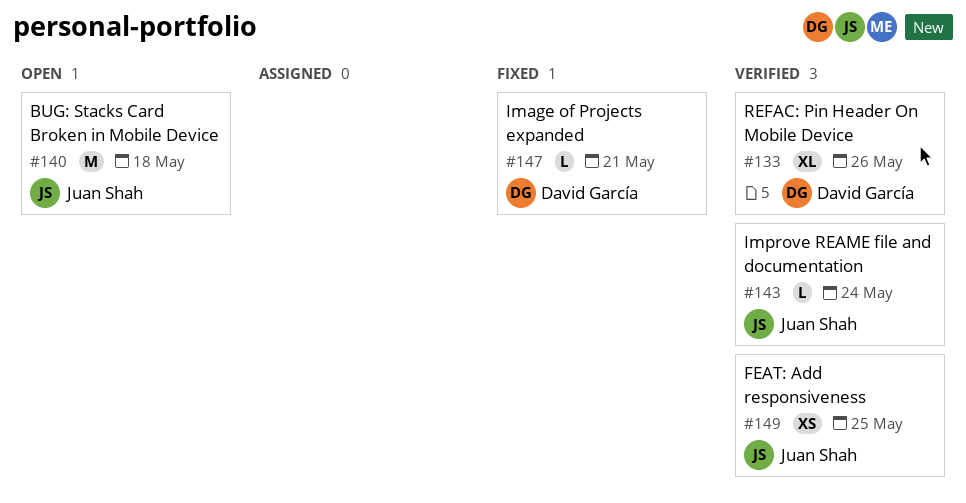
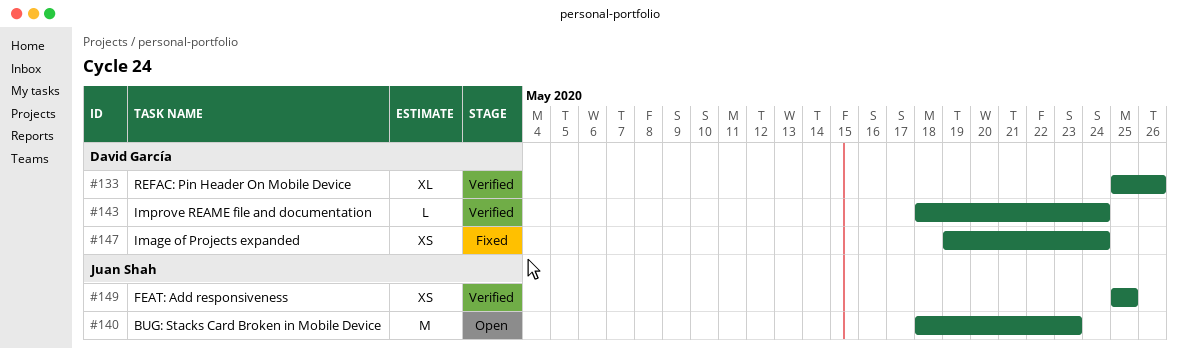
#140, due: May 18 -> May 23
#143, owner: Juan Shah -> David García
#147, estimate: L -> XS
#147, due: May 21 -> May 24

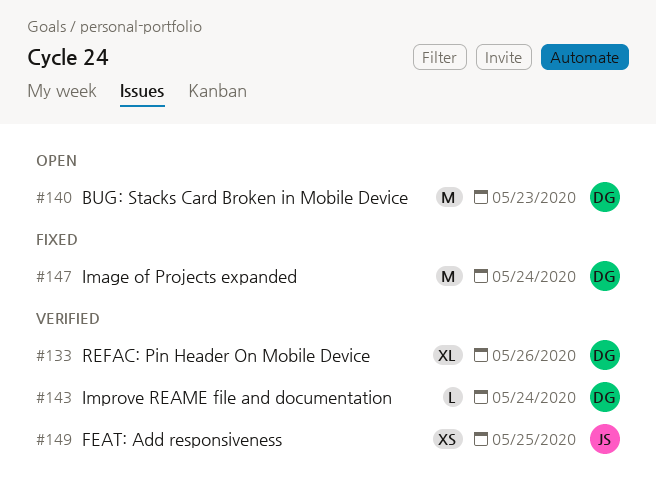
#140, owner: Juan Shah -> David García
#147, estimate: XS -> M

